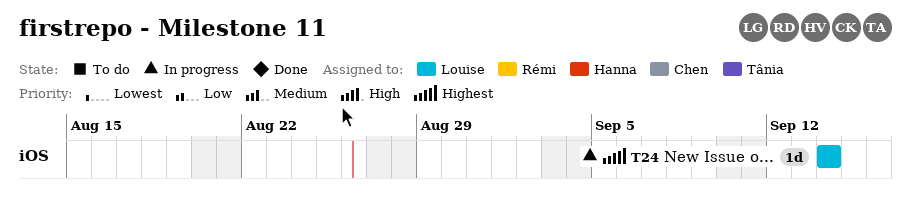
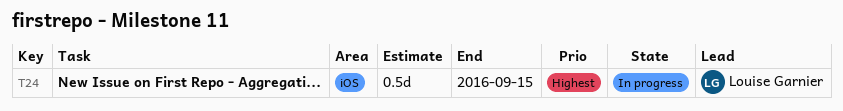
T24, estimate: 1d -> 0.5d
T24, due: Sep 14 -> Sep 15

